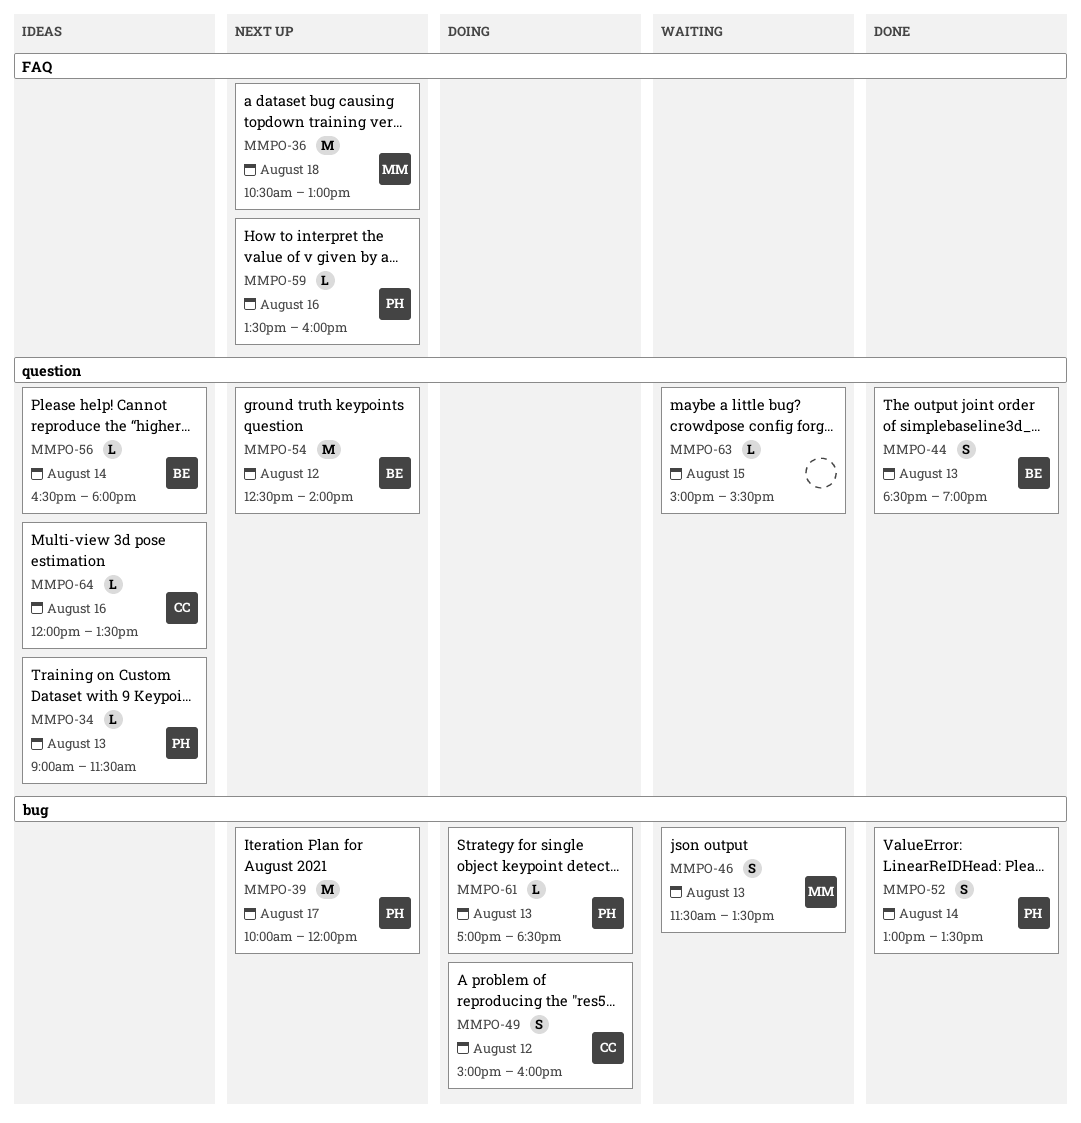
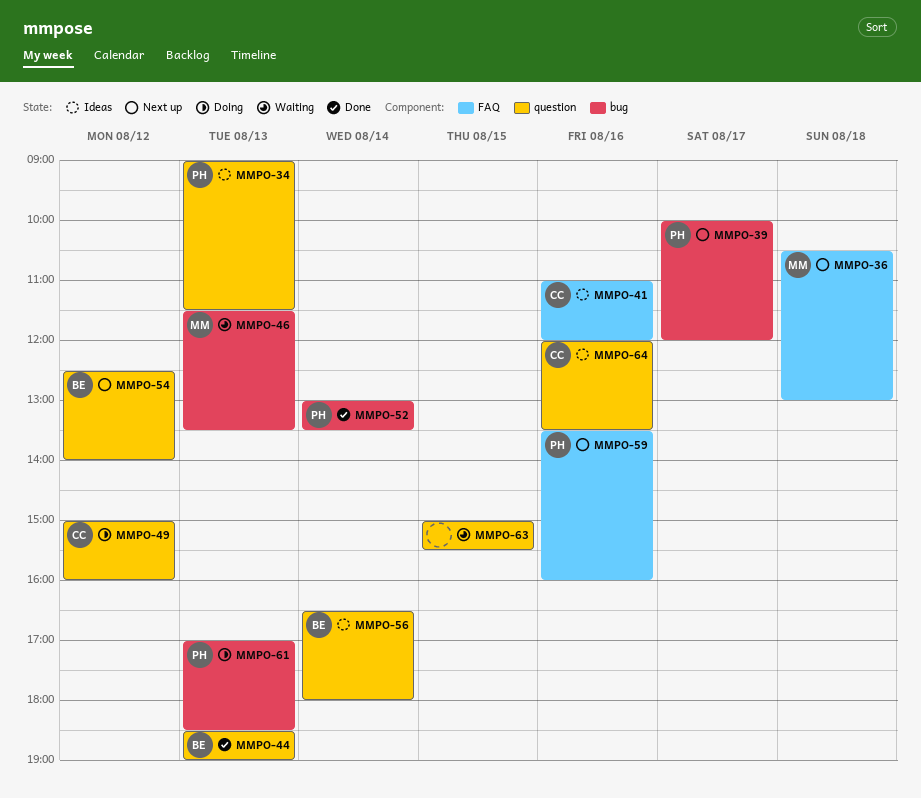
MMPO-41: none -> present
MMPO-49, label: bug -> question

